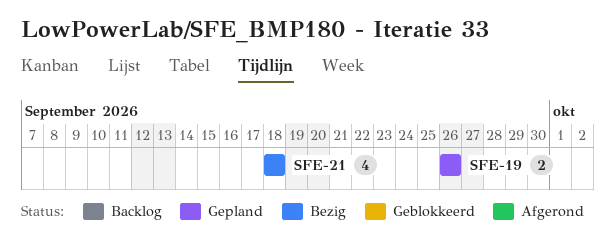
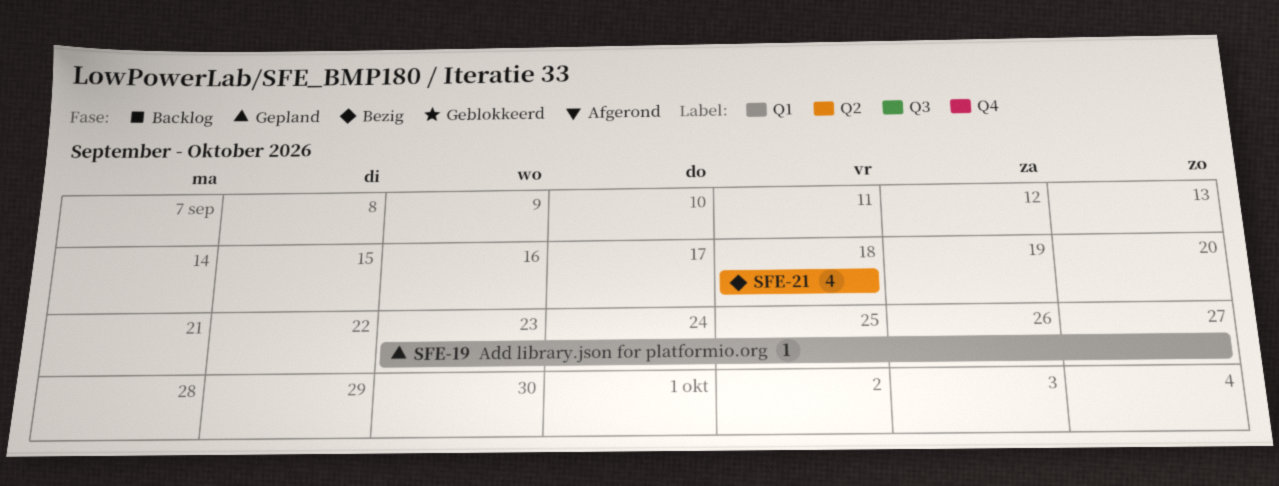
SFE-19, estimate: 2 -> 1
SFE-19, start: Sep 26 -> Sep 23
SFE-19, due: Sep 26 -> Sep 27

